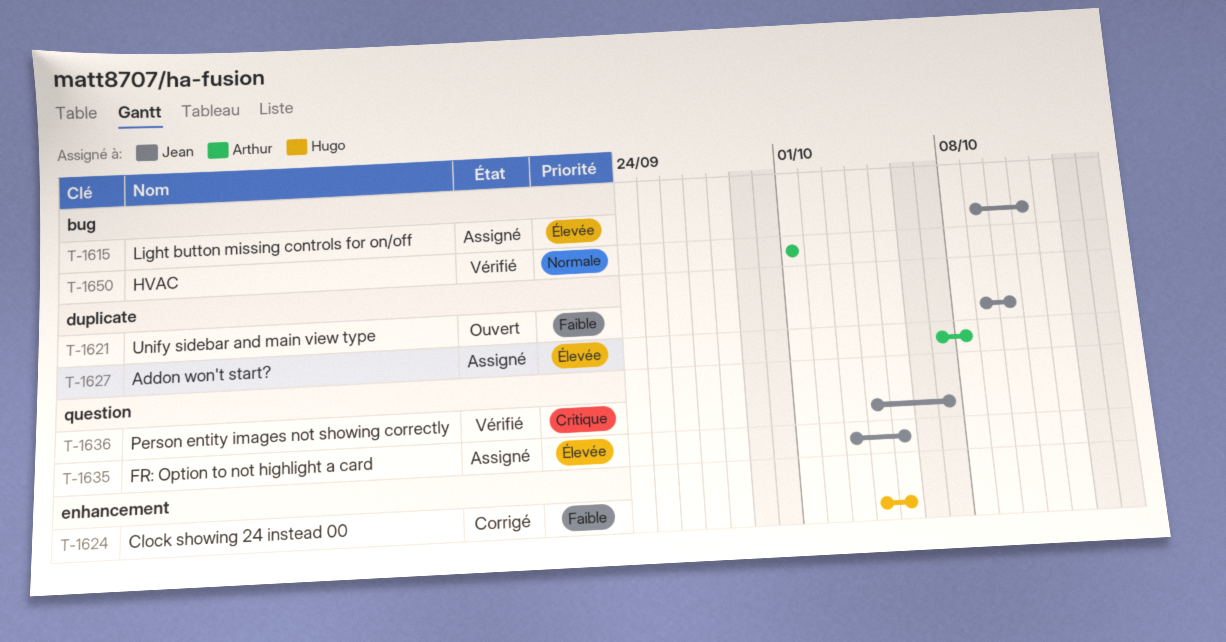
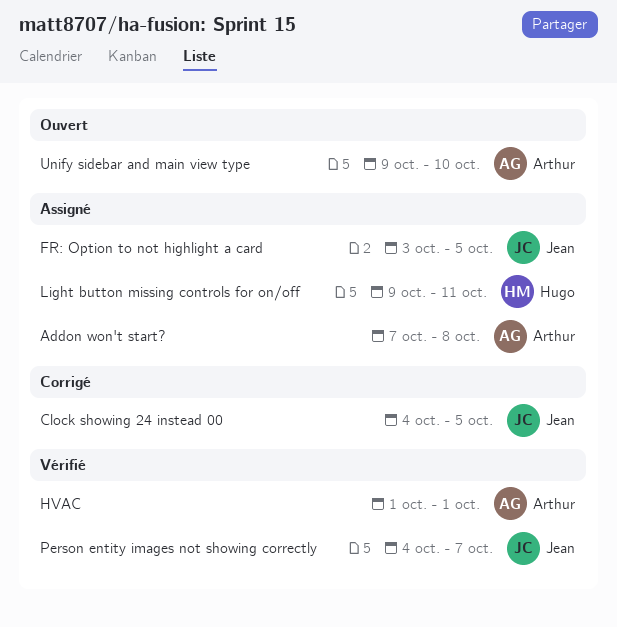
Clock showing 24 instead 00, owner: Hugo -> Jean
Light button missing controls for on/off, owner: Jean -> Hugo
Unify sidebar and main view type, owner: Jean -> Arthur

